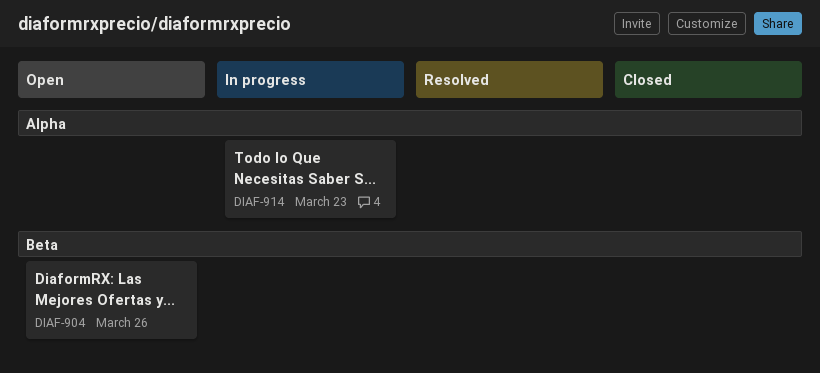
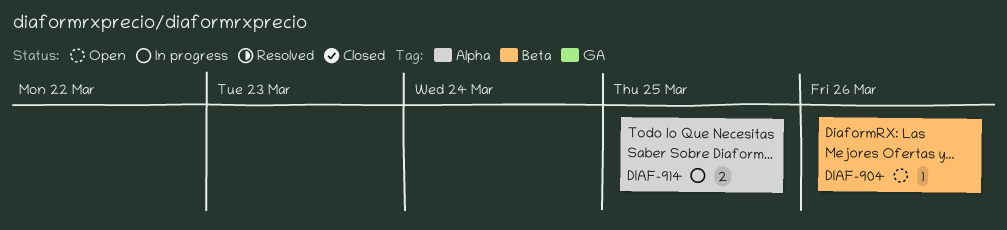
DIAF-914, due: Mar 23 -> Mar 25

